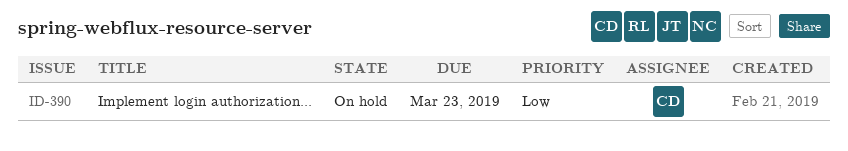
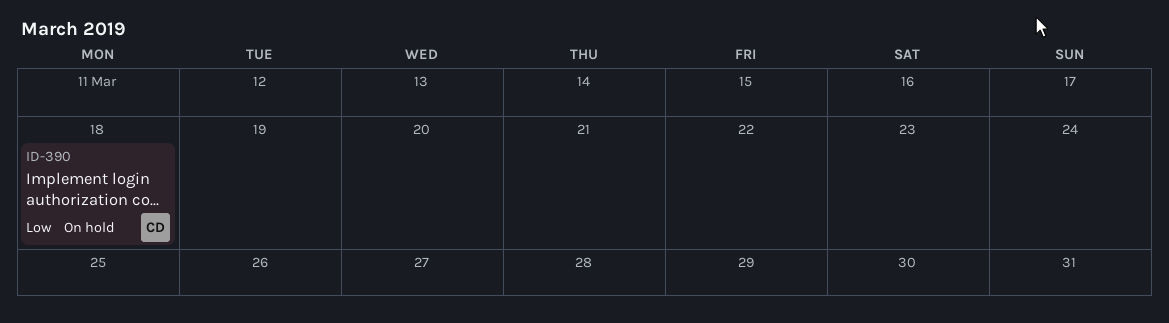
ID-390, due: Mar 23 -> Mar 18

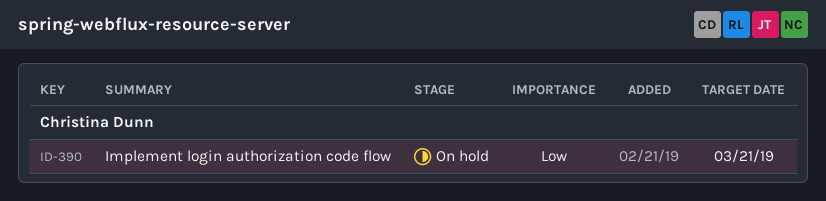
ID-390, due: Mar 18 -> Mar 21

